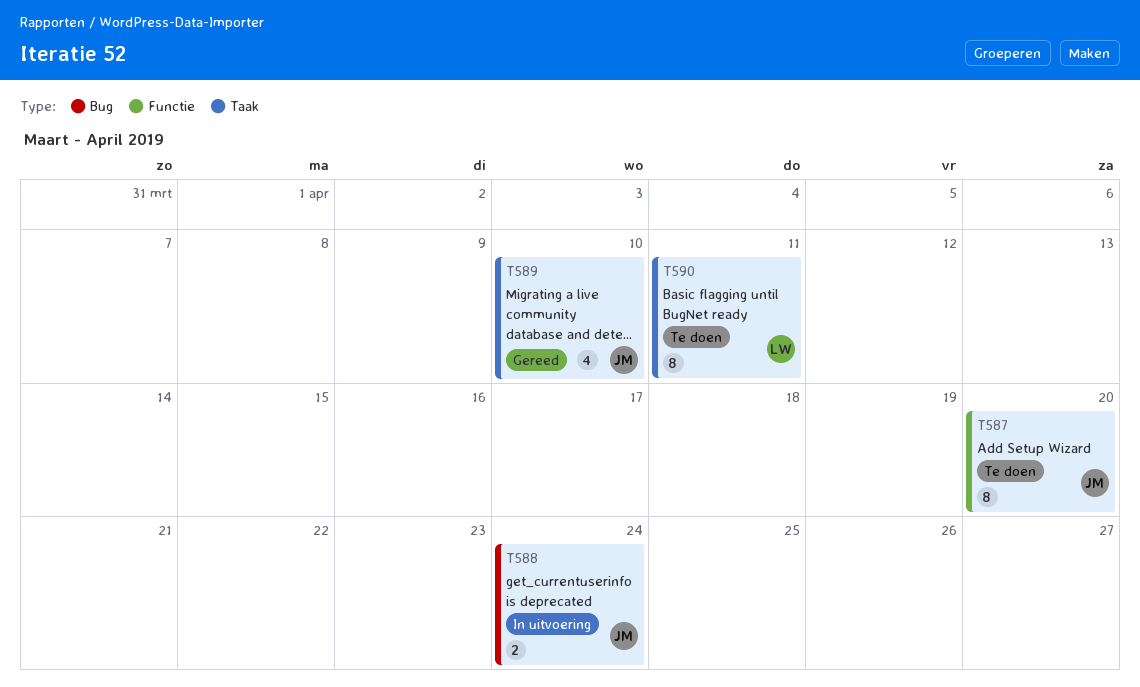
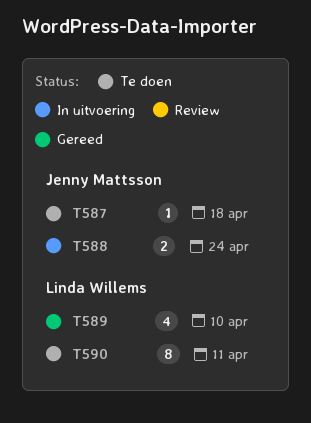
T587, estimate: 8 -> 1
T587, due: Apr 20 -> Apr 18
T589, owner: Jenny Mattsson -> Linda Willems

